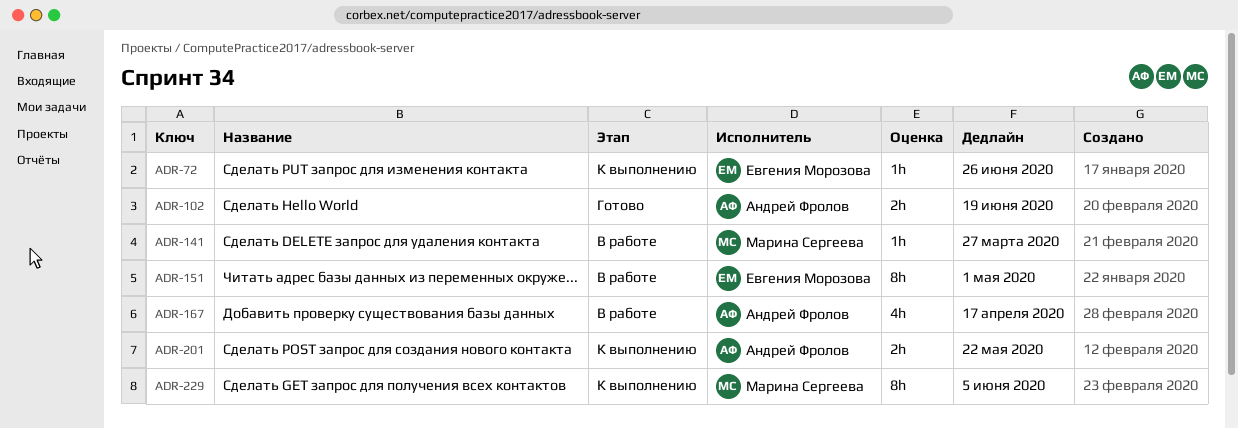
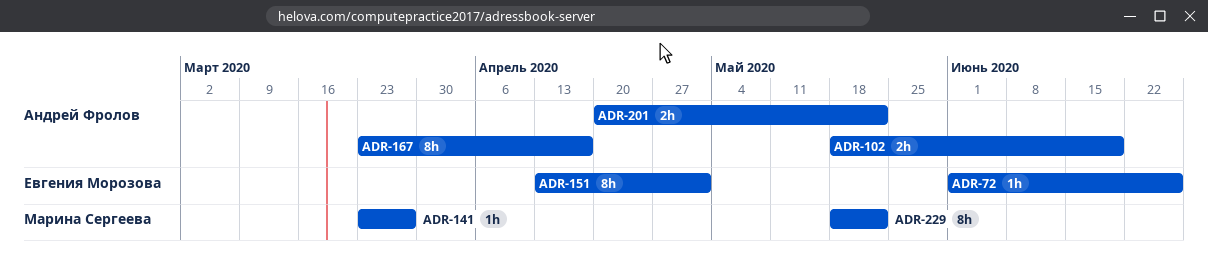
ADR-167, estimate: 4h -> 8h
ADR-229, due: Jun 5 -> May 22

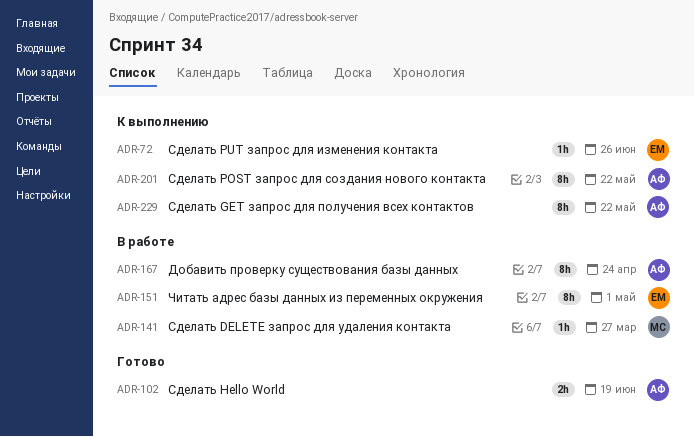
ADR-167, due: Apr 17 -> Apr 24
ADR-201, estimate: 2h -> 8h
ADR-229, owner: Марина Сергеева -> Андрей Фролов

